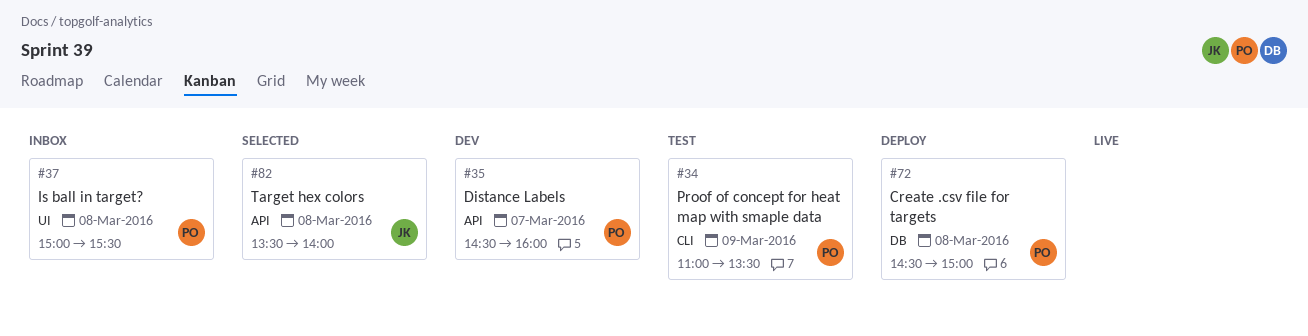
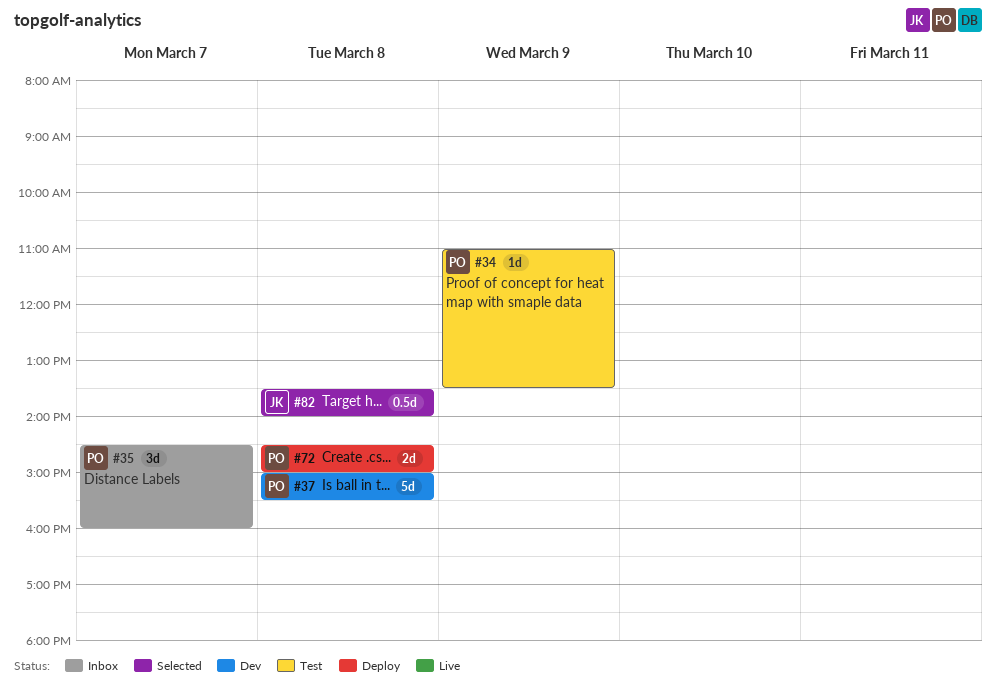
#35, status: Dev -> Inbox
#37, status: Inbox -> Dev

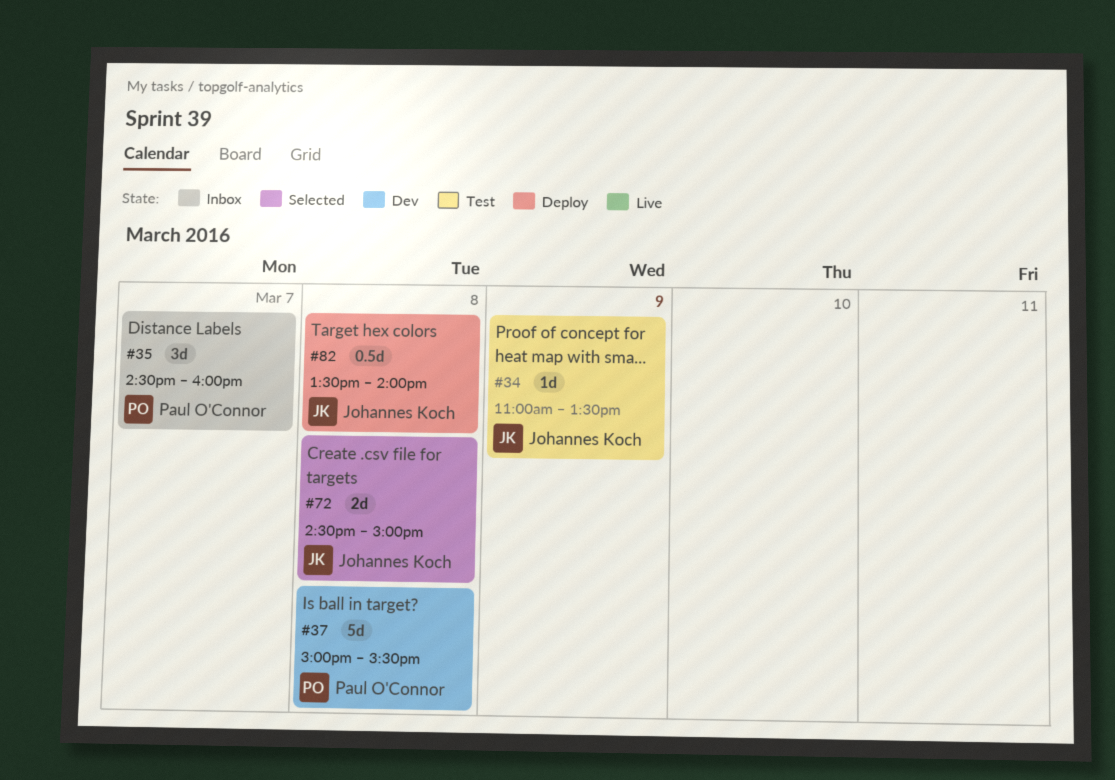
#34, owner: Paul O'Connor -> Johannes Koch
#72, status: Deploy -> Selected
#72, owner: Paul O'Connor -> Johannes Koch
#82, status: Selected -> Deploy

